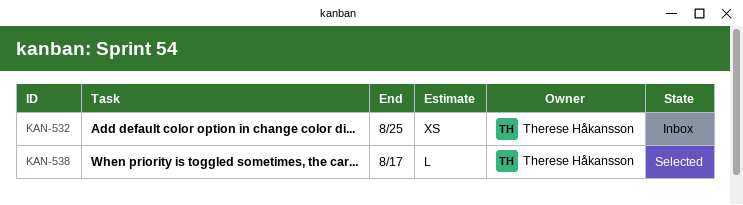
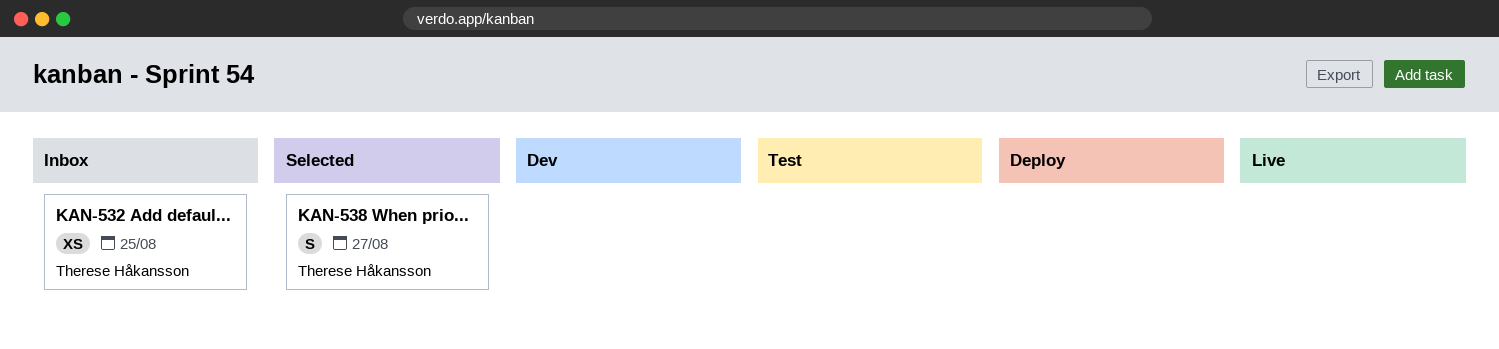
KAN-538, estimate: L -> S
KAN-538, due: Aug 17 -> Aug 27

